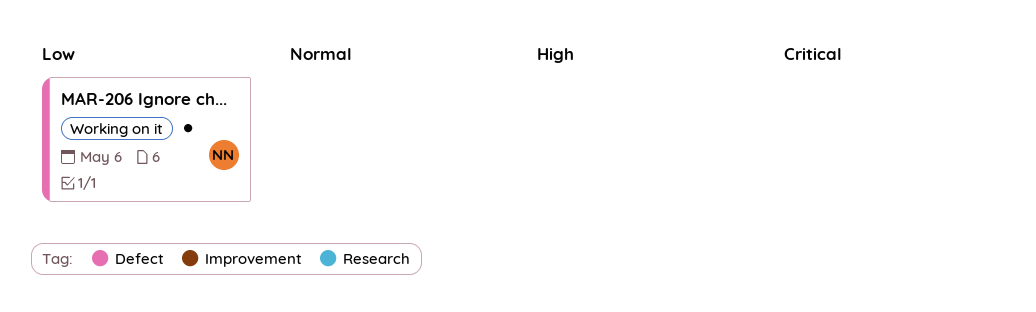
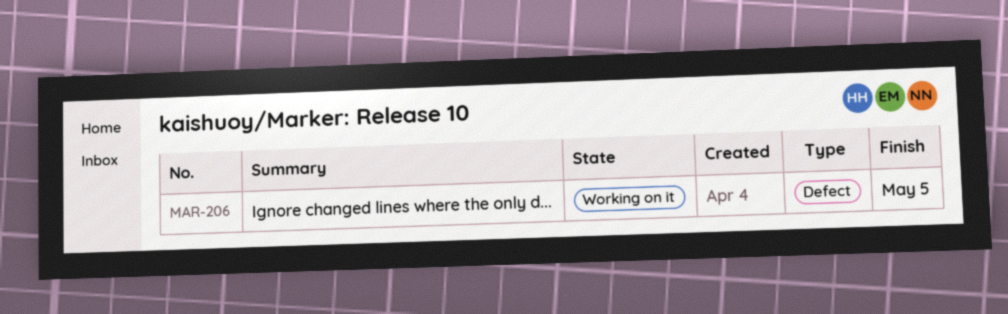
MAR-206, due: May 6 -> May 5

